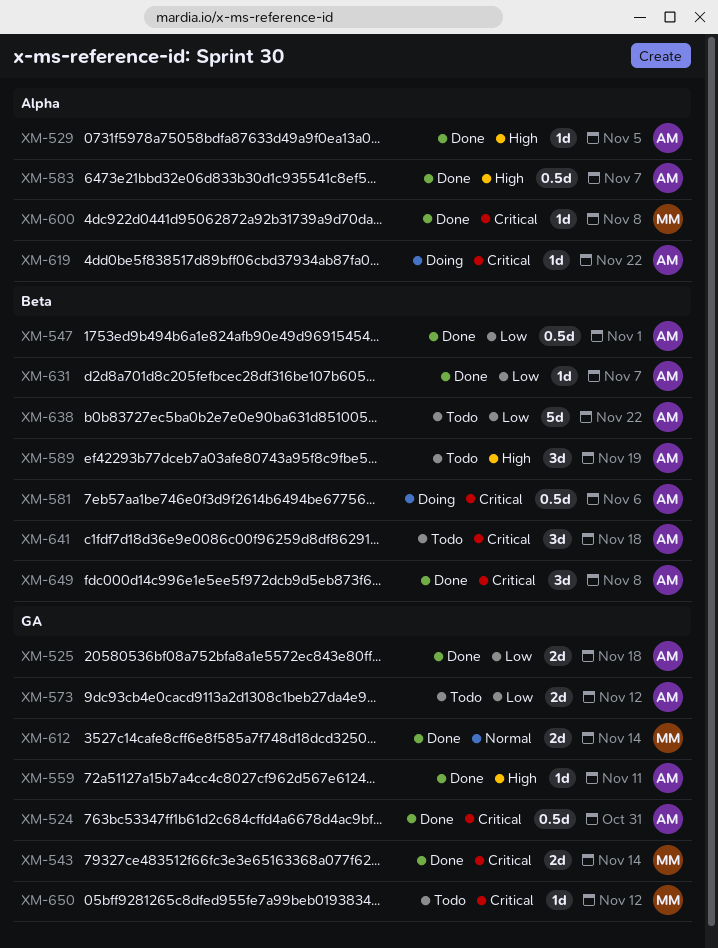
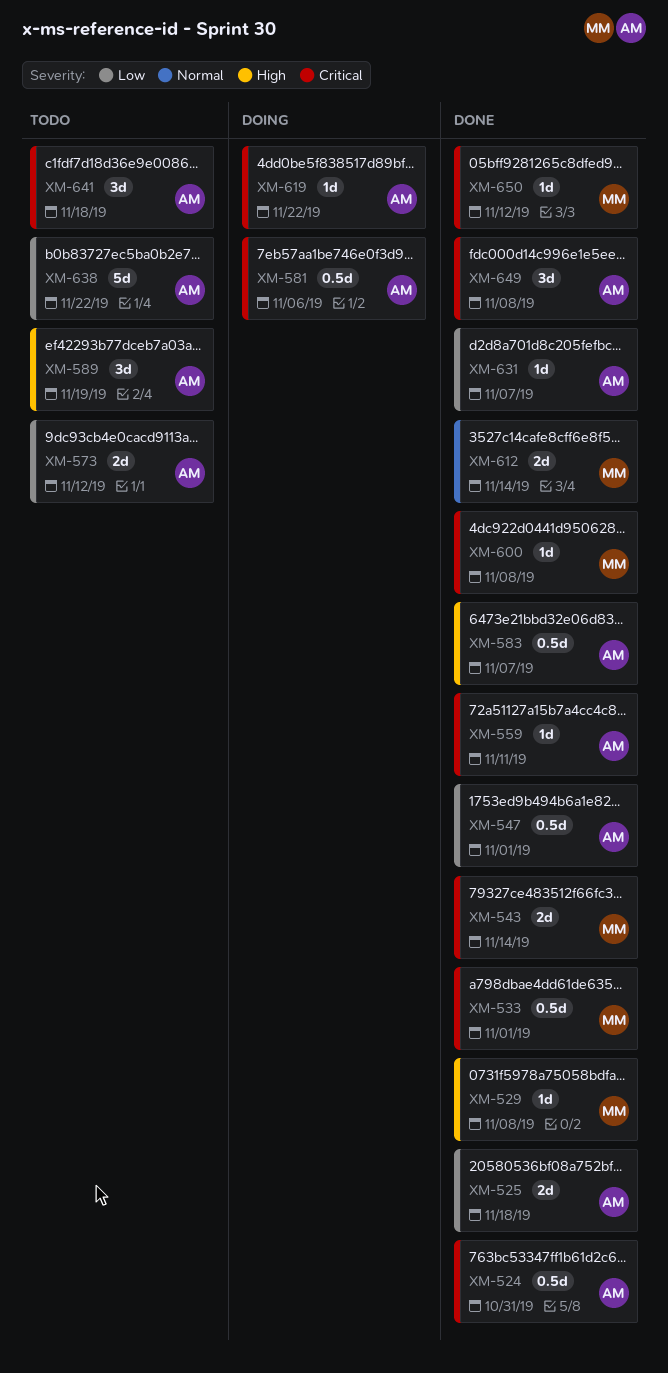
XM-529, owner: AM -> MM
XM-529, due: Nov 5 -> Nov 8
XM-533: none -> present
XM-559, priority: High -> Critical
XM-650, status: Todo -> Done

